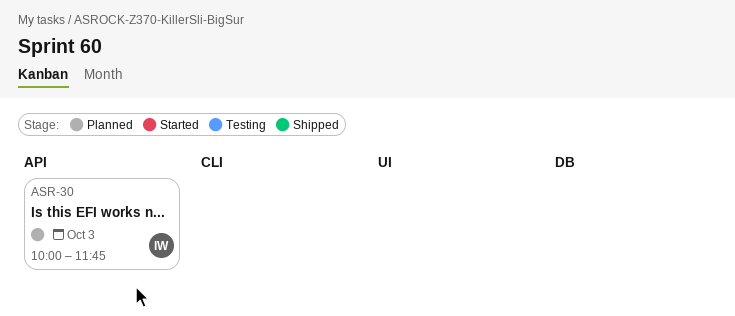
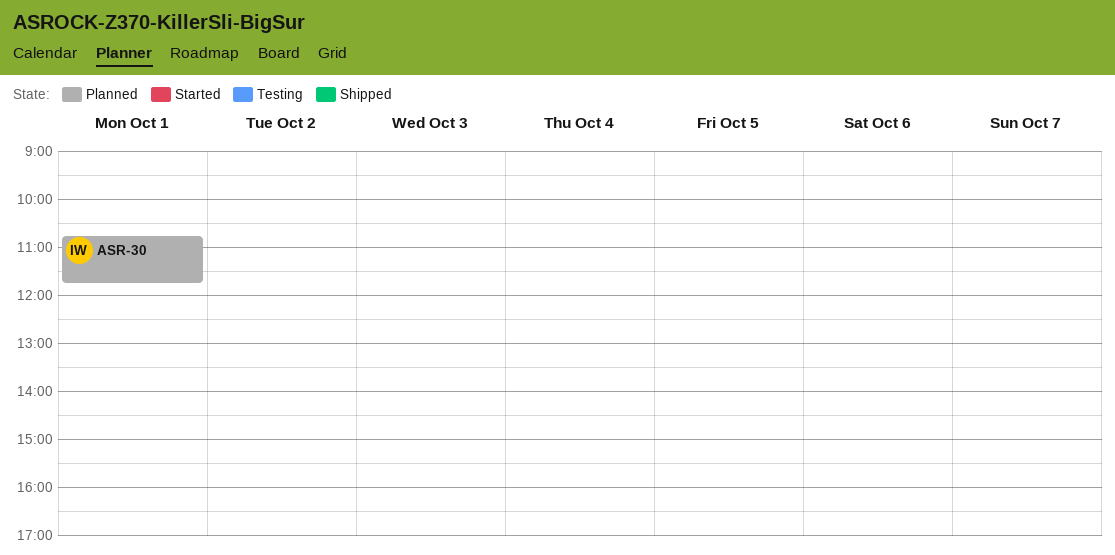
ASR-30, day: Oct 3 -> Oct 1
ASR-30, begins: 10:00 -> 10:45

